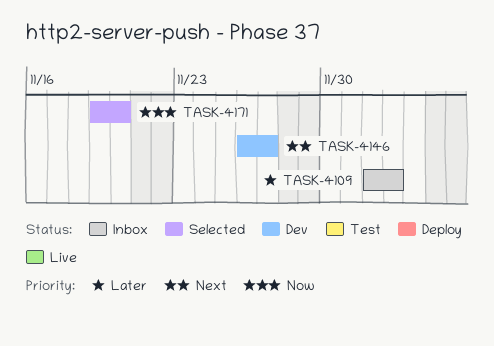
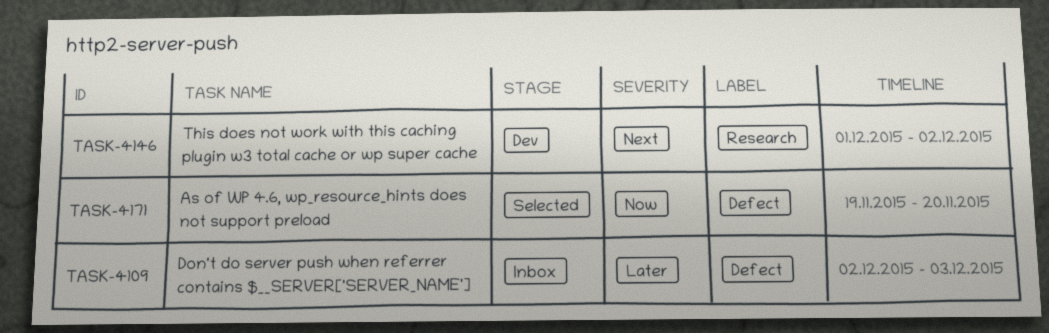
TASK-4146, start: Nov 26 -> Dec 1
TASK-4146, due: Nov 27 -> Dec 2

